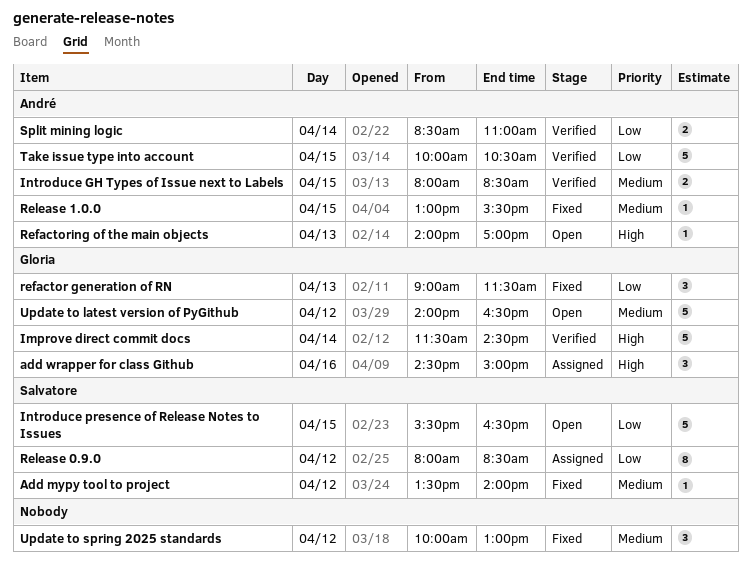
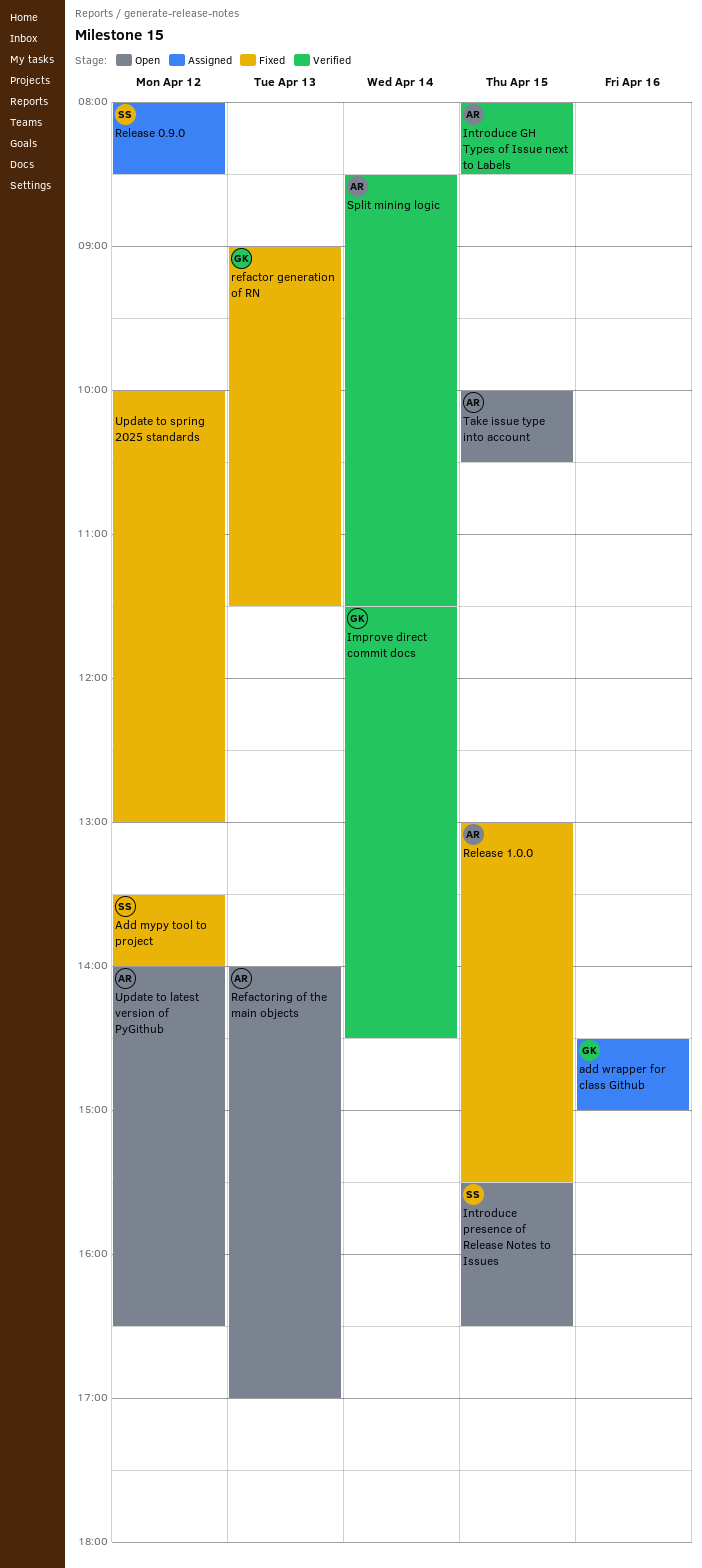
Split mining logic, ends: 11:00 -> 11:30
Take issue type into account, status: Verified -> Open
Update to latest version of PyGithub, owner: Gloria -> André

